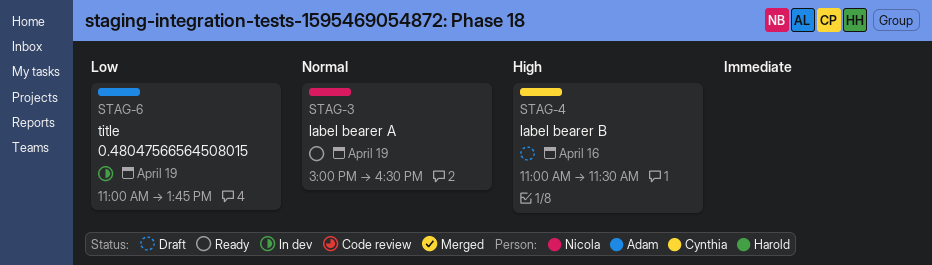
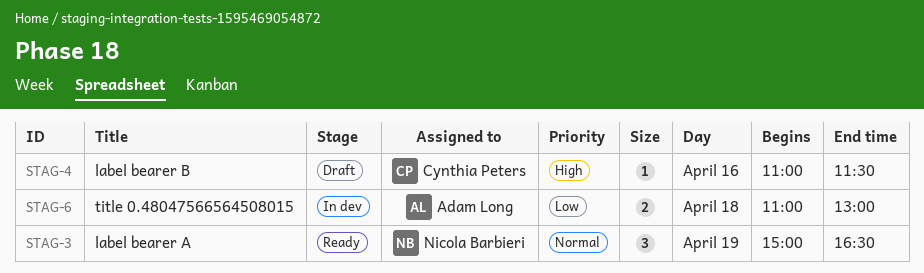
STAG-6, day: Apr 19 -> Apr 18
STAG-6, ends: 13:45 -> 13:00

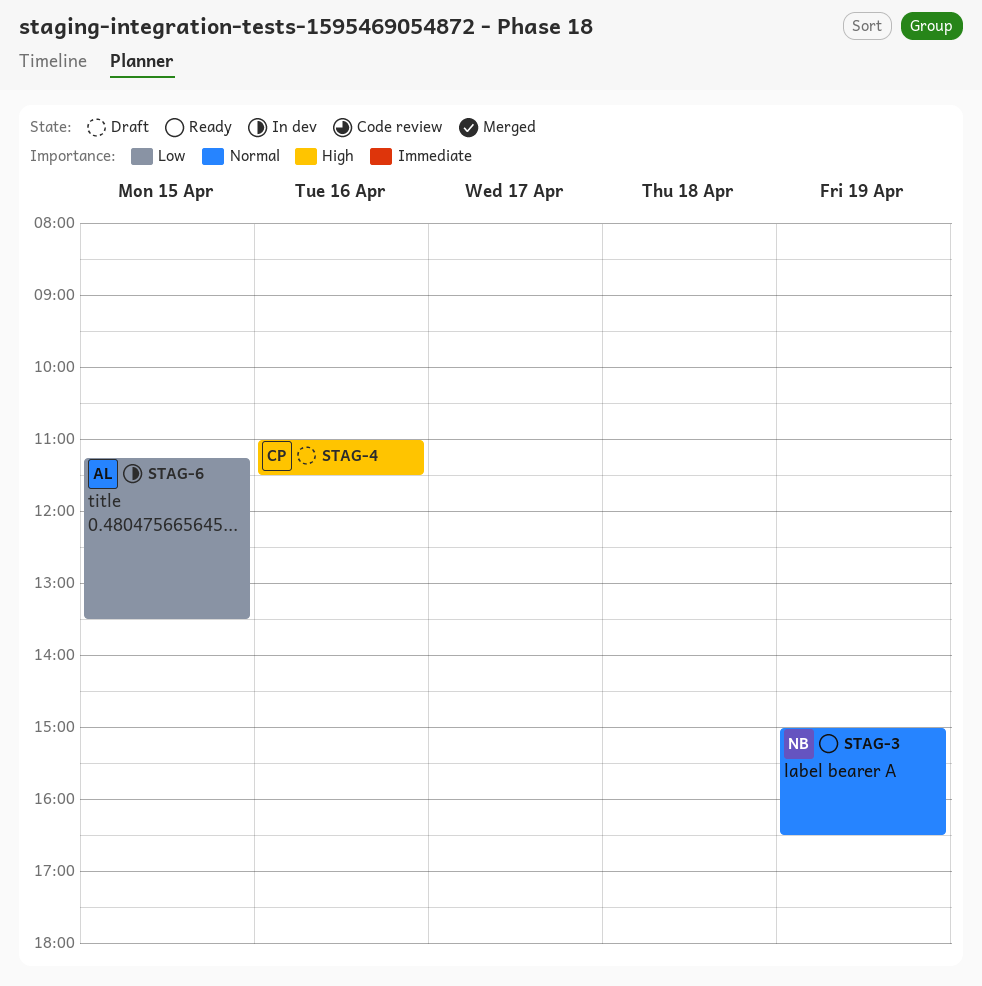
STAG-6, day: Apr 18 -> Apr 15
STAG-6, begins: 11:00 -> 11:15
STAG-6, ends: 13:00 -> 13:30

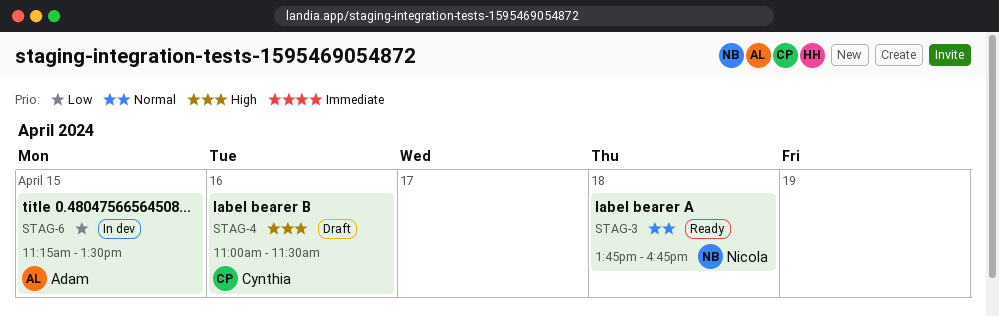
STAG-3, day: Apr 19 -> Apr 18
STAG-3, begins: 15:00 -> 13:45
STAG-3, ends: 16:30 -> 16:45

